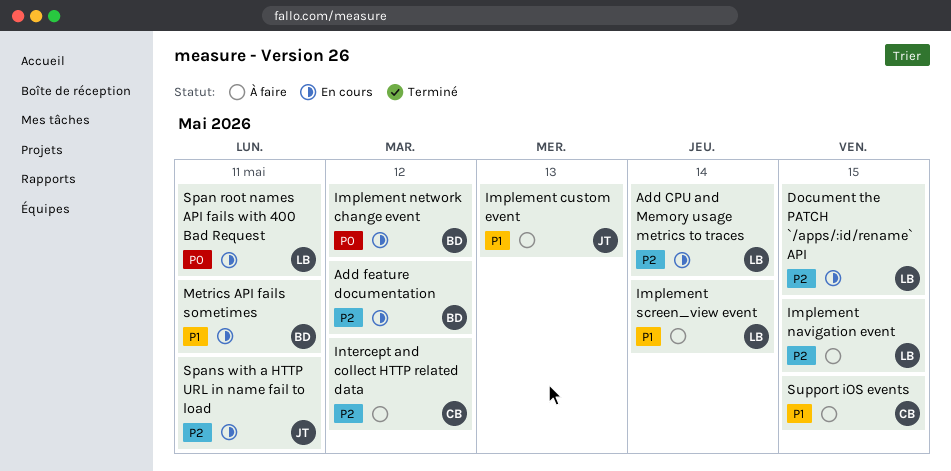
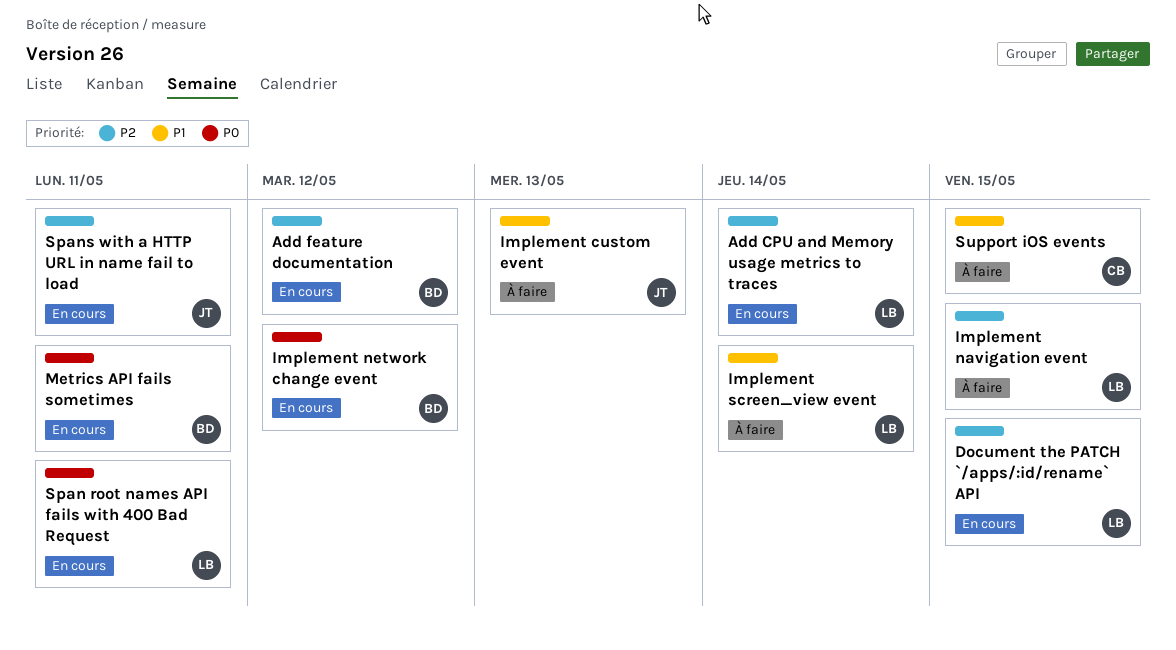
Intercept and collect HTTP related data: present -> none
Metrics API fails sometimes, priority: P1 -> P0

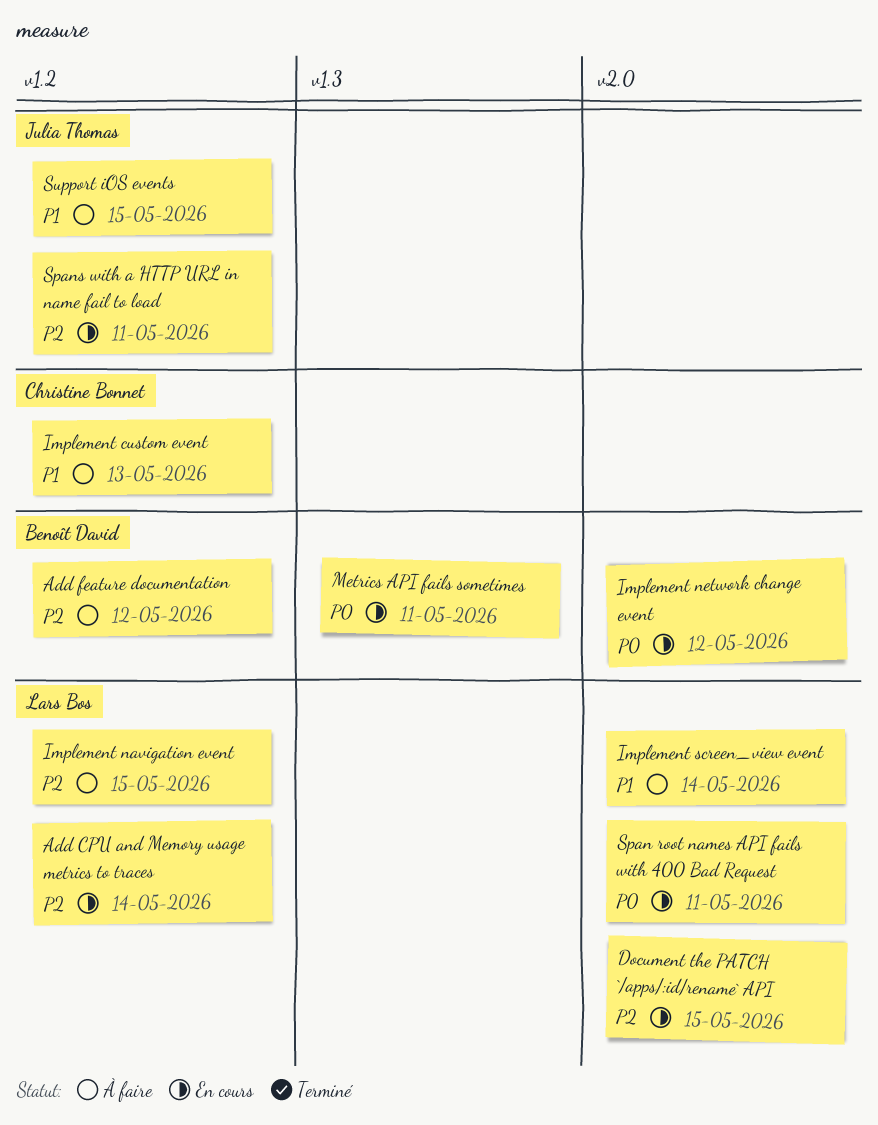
Add feature documentation, status: En cours -> À faire
Implement custom event, owner: Julia Thomas -> Christine Bonnet
Support iOS events, owner: Christine Bonnet -> Julia Thomas

